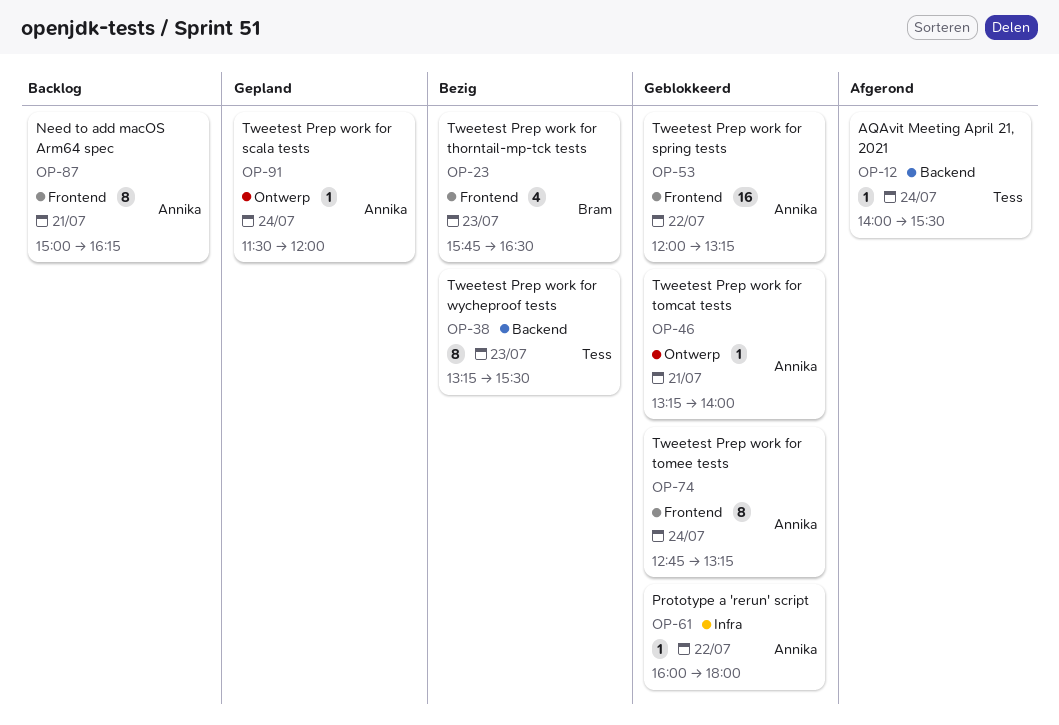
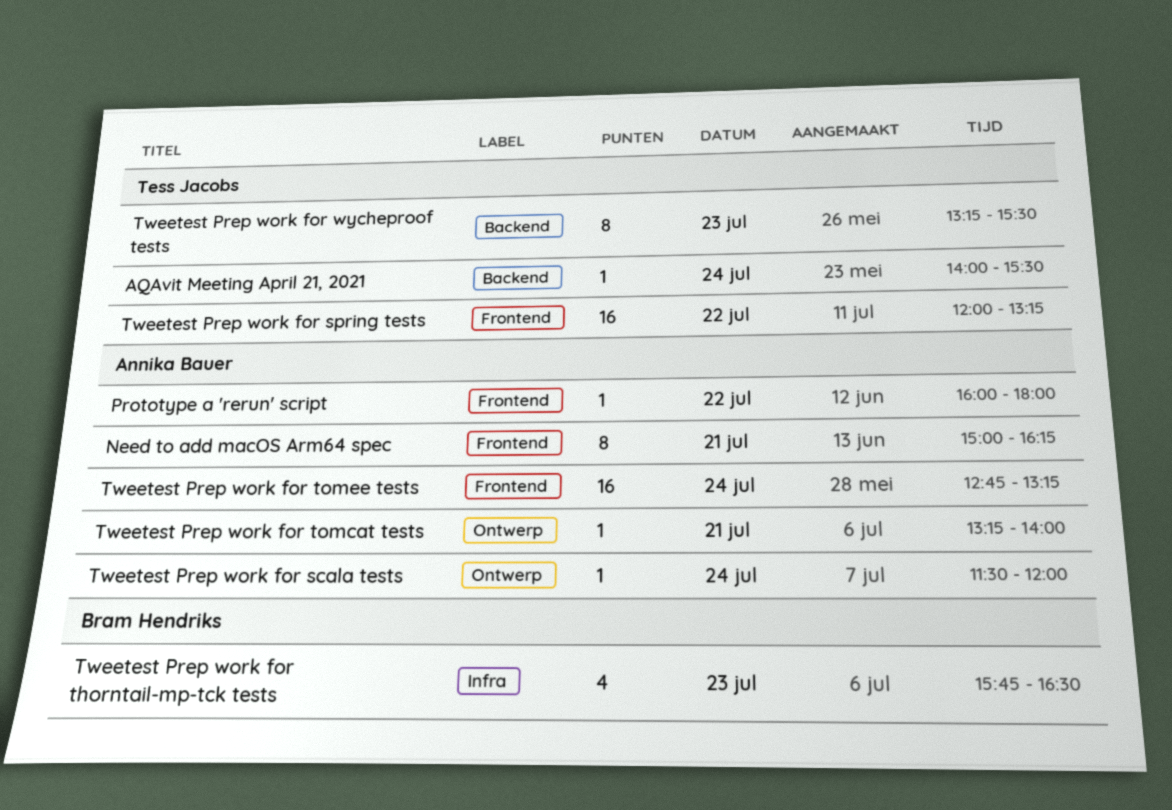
Prototype a 'rerun' script, label: Infra -> Frontend
Tweetest Prep work for spring tests, owner: Annika Bauer -> Tess Jacobs
Tweetest Prep work for thorntail-mp-tck tests, label: Frontend -> Infra
Tweetest Prep work for tomee tests, estimate: 8 -> 16

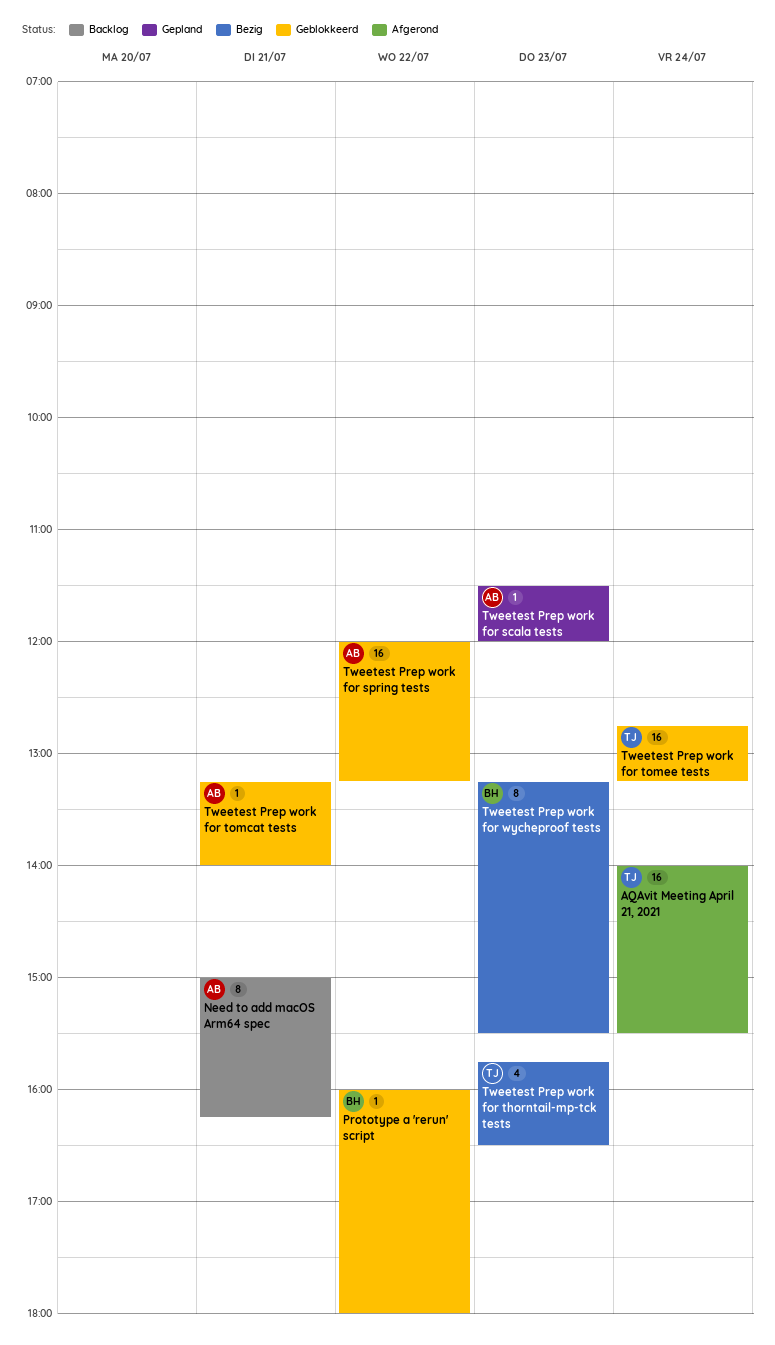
AQAvit Meeting April 21, 2021, estimate: 1 -> 16
Prototype a 'rerun' script, owner: Annika Bauer -> Bram Hendriks
Tweetest Prep work for scala tests, day: Jul 24 -> Jul 23
Tweetest Prep work for spring tests, owner: Tess Jacobs -> Annika Bauer
Tweetest Prep work for thorntail-mp-tck tests, owner: Bram Hendriks -> Tess Jacobs
Tweetest Prep work for tomee tests, owner: Annika Bauer -> Tess Jacobs
Tweetest Prep work for wycheproof tests, owner: Tess Jacobs -> Bram Hendriks

